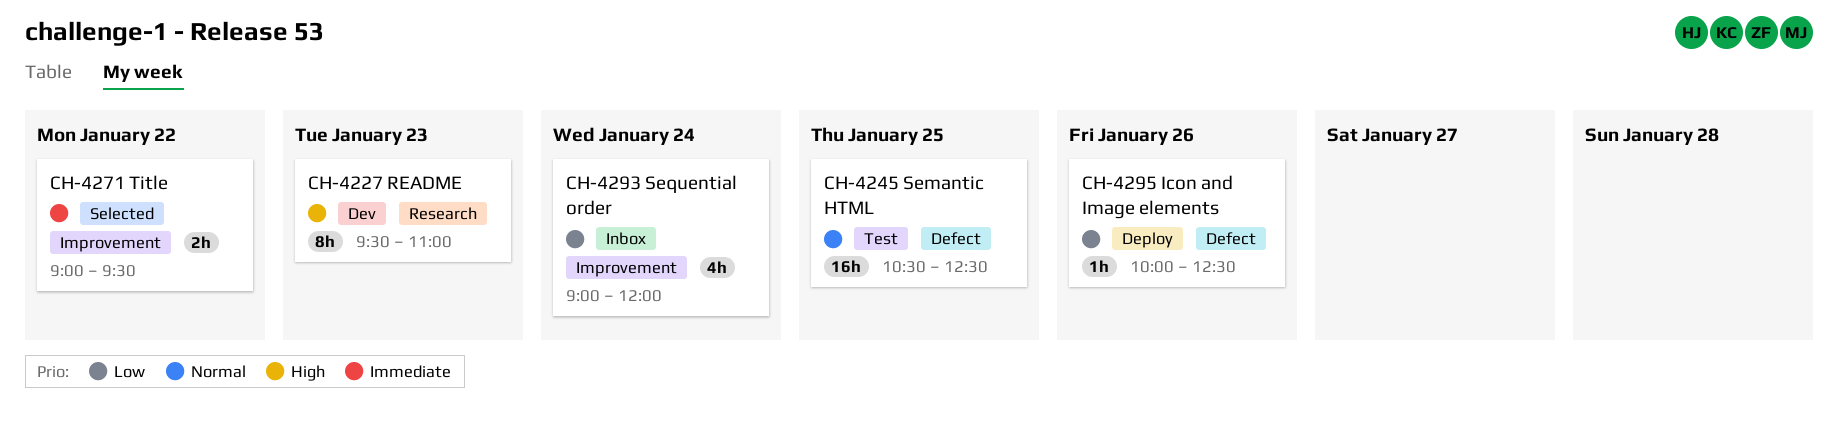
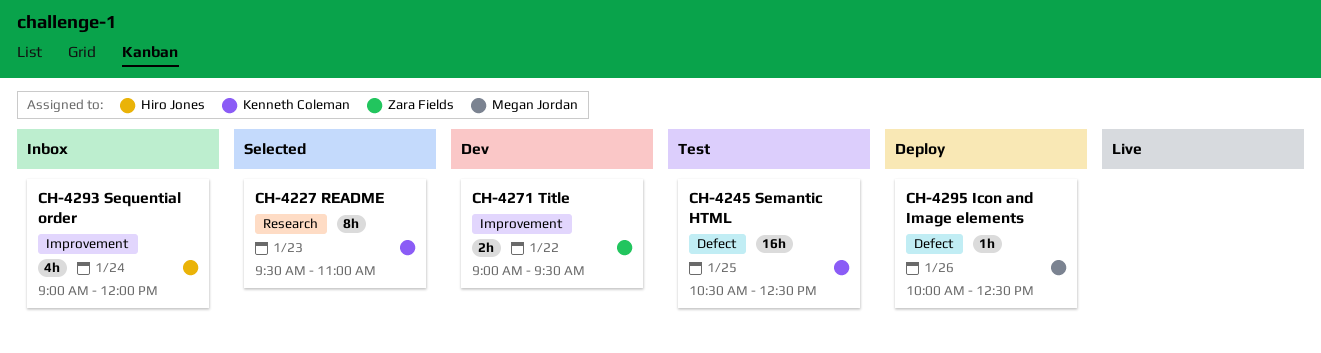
CH-4227, status: Dev -> Selected
CH-4271, status: Selected -> Dev

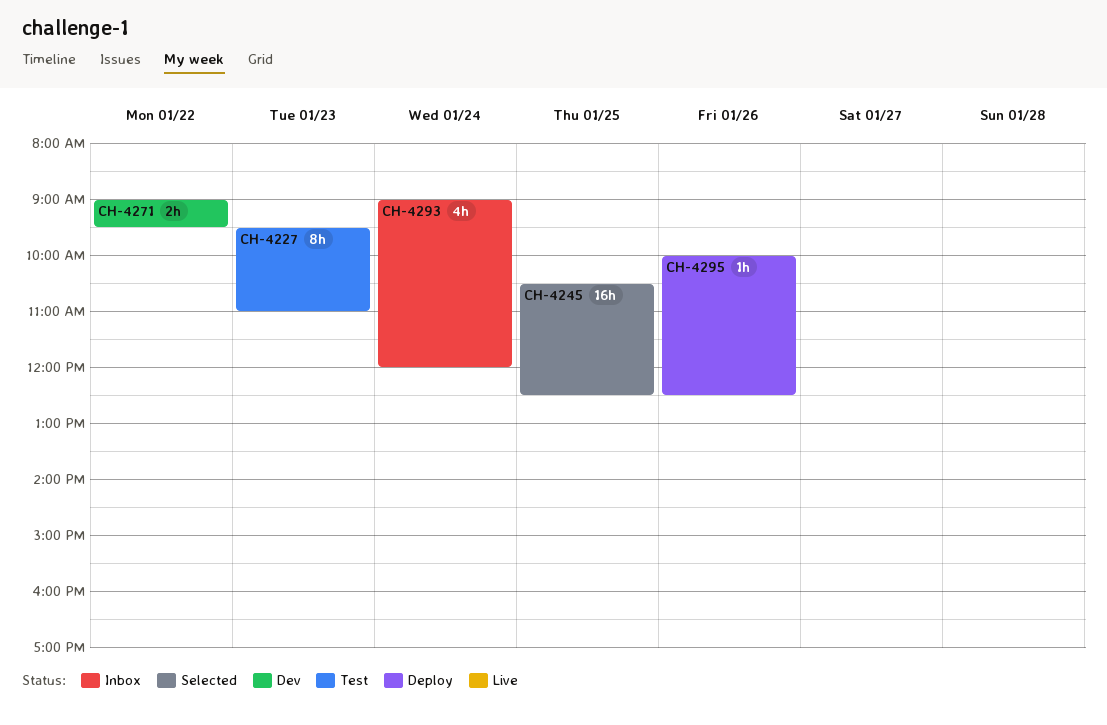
CH-4227, status: Selected -> Test
CH-4245, status: Test -> Selected

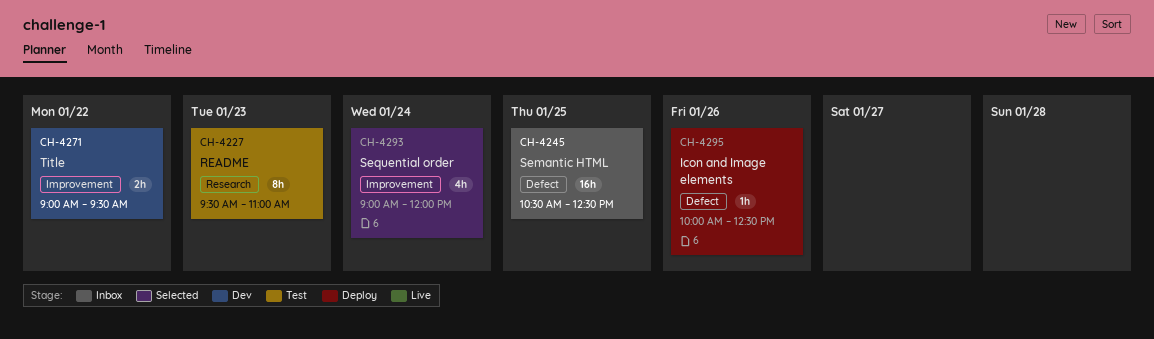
CH-4245, status: Selected -> Inbox
CH-4293, status: Inbox -> Selected

